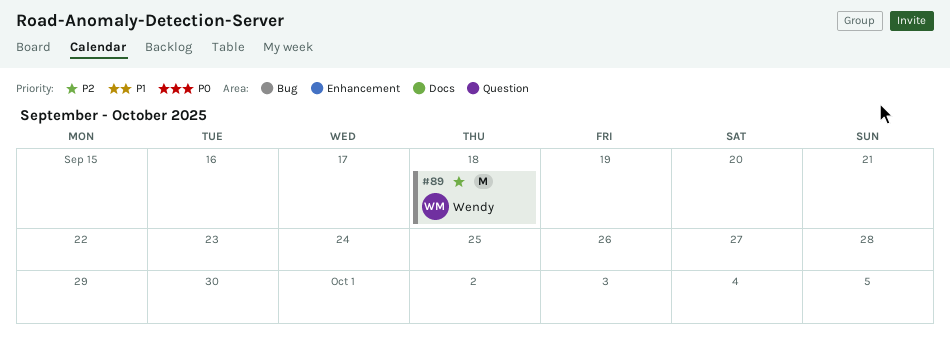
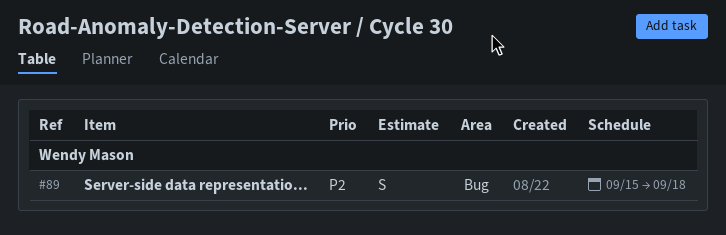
#89, estimate: M -> S

